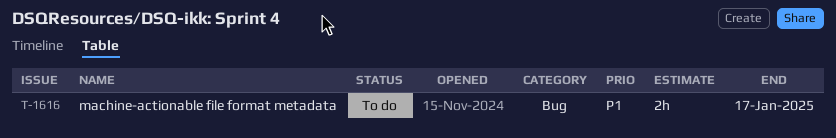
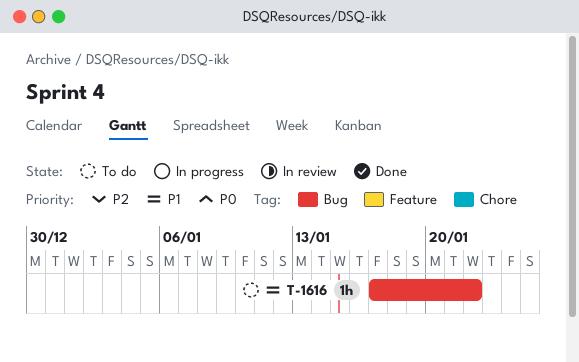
T-1616, estimate: 2h -> 1h
T-1616, due: Jan 17 -> Jan 22

